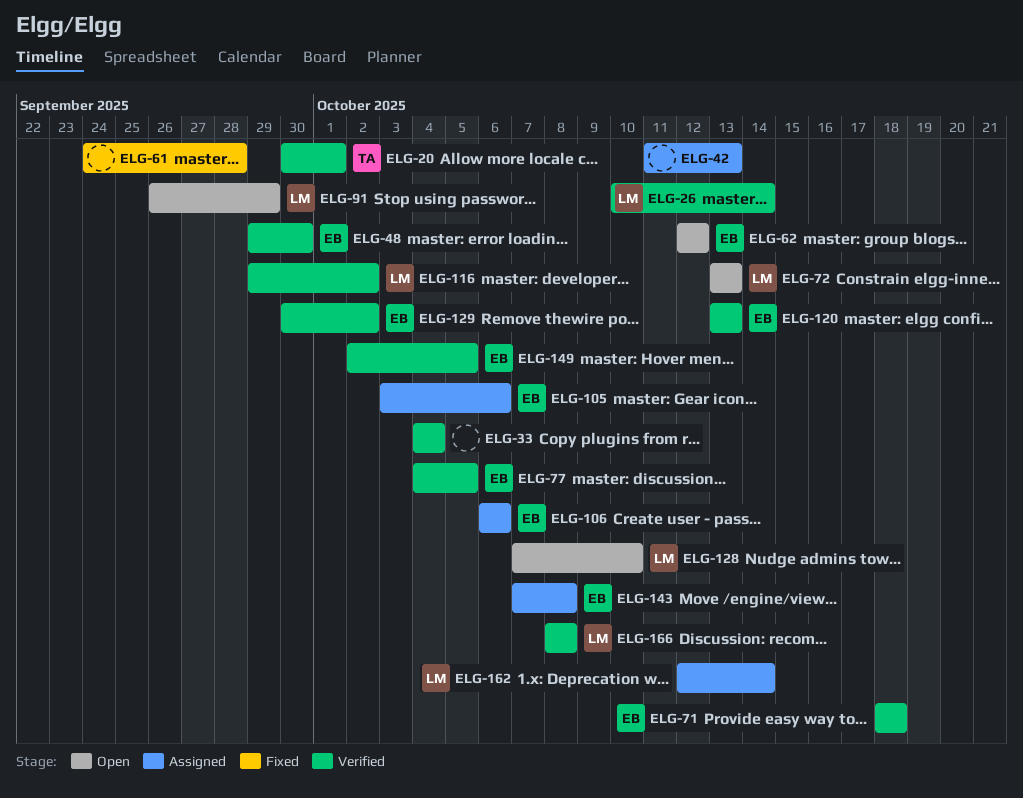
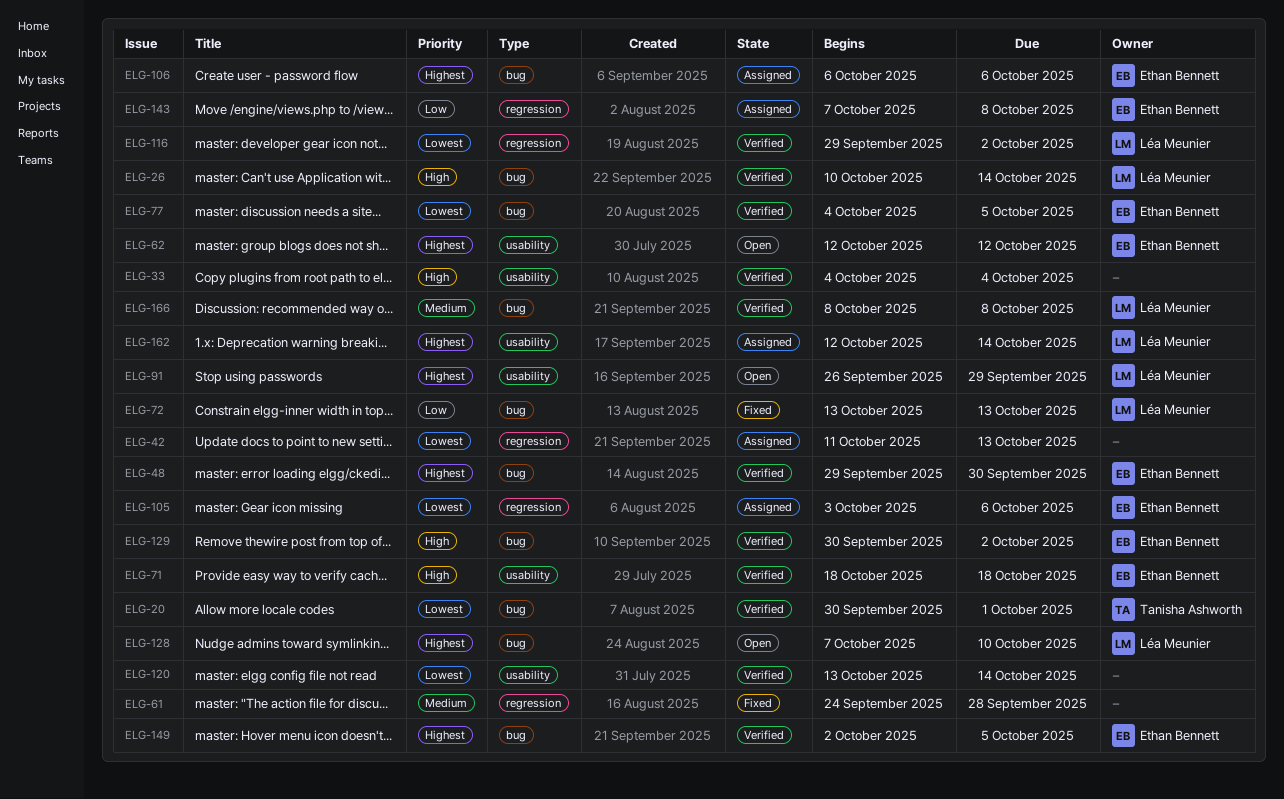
ELG-72, status: Open -> Fixed
ELG-120, owner: Ethan Bennett -> none
ELG-120, due: Oct 13 -> Oct 14

